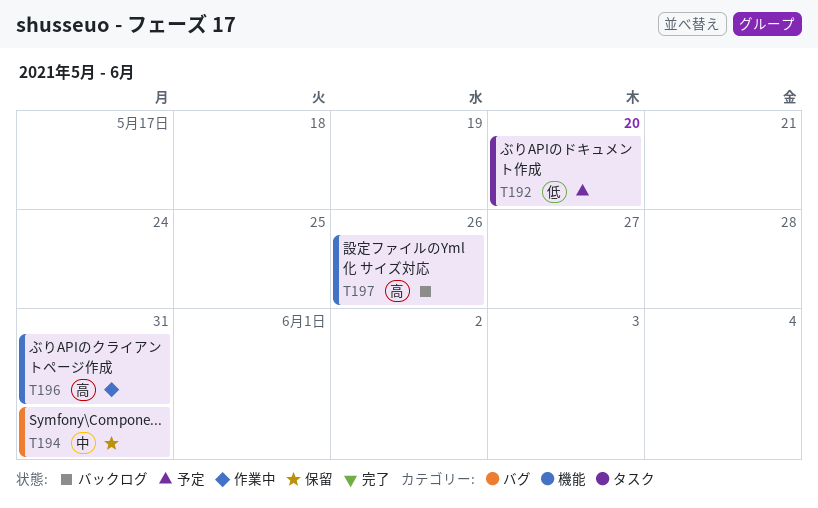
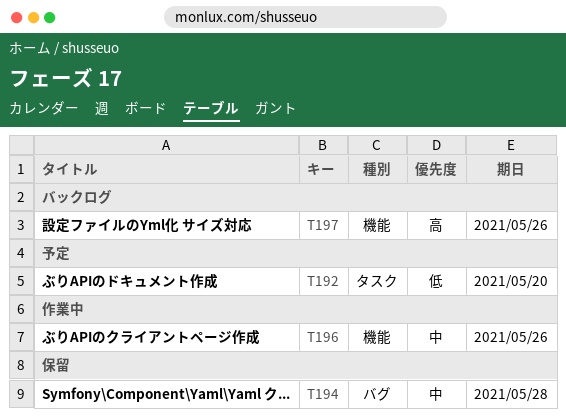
T194, due: May 31 -> May 28
T196, priority: 高 -> 中
T196, due: May 31 -> May 26

